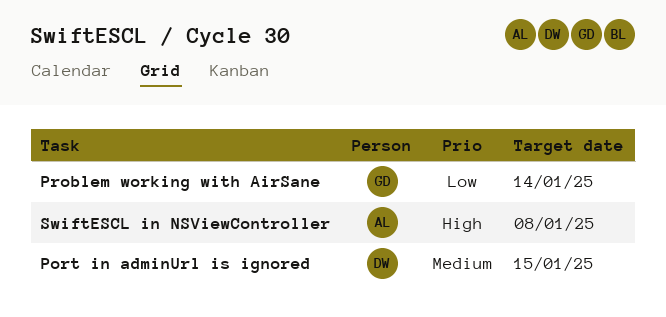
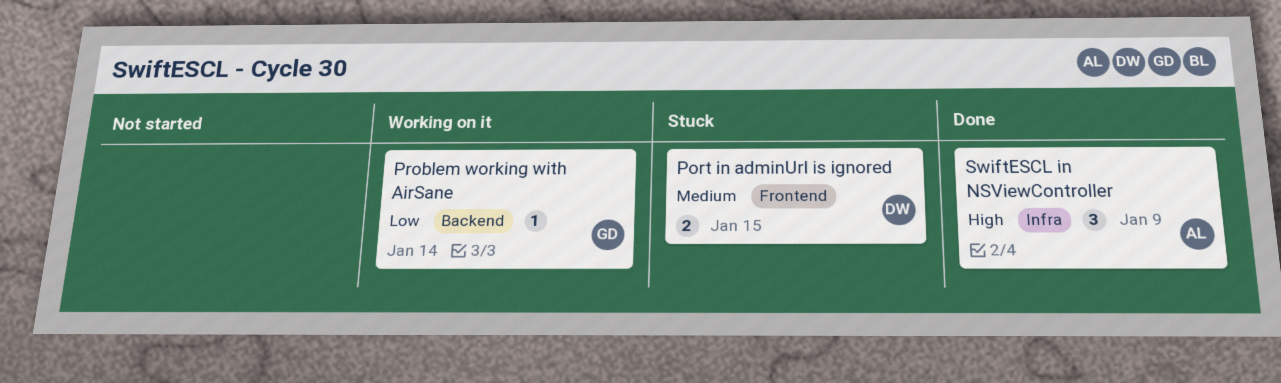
SwiftESCL in NSViewController, due: Jan 8 -> Jan 9

